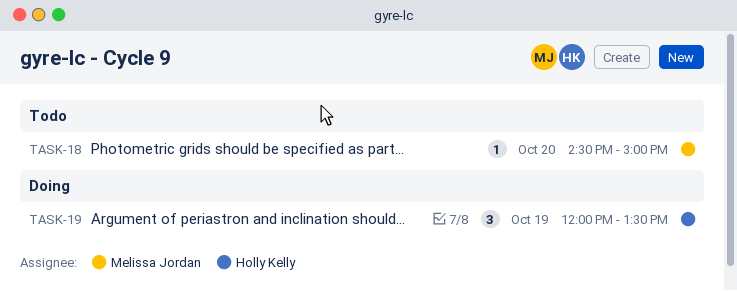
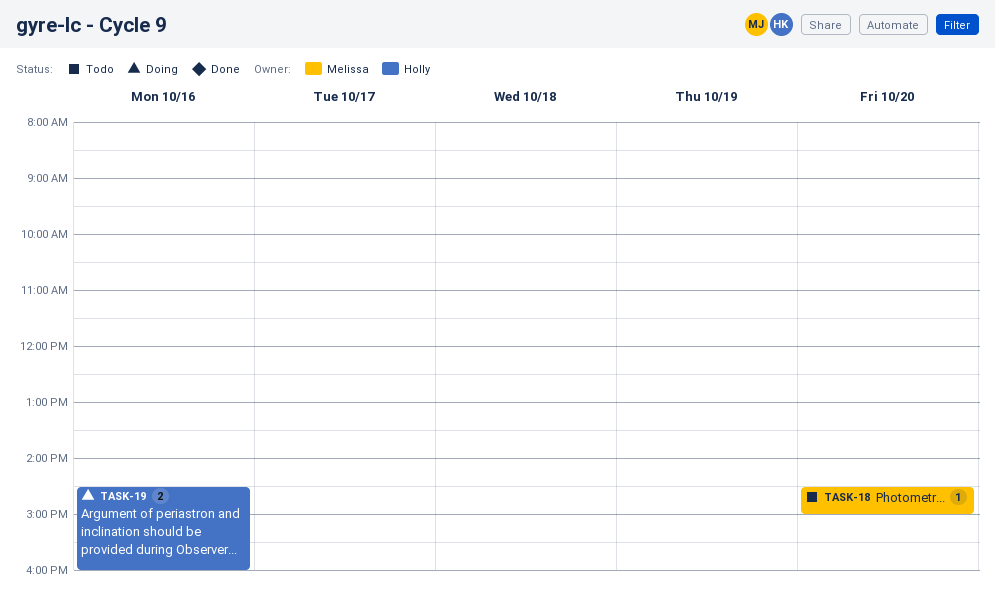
TASK-19, estimate: 3 -> 2
TASK-19, day: Oct 19 -> Oct 16
TASK-19, begins: 12:00 -> 14:30
TASK-19, ends: 13:30 -> 16:00

